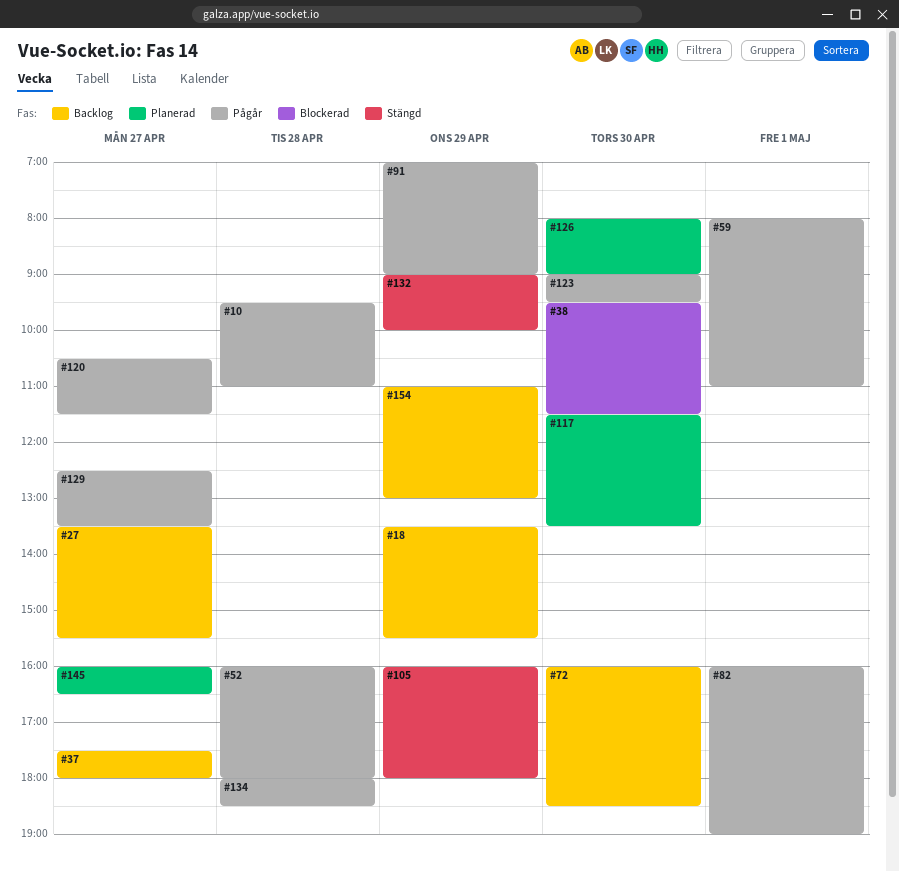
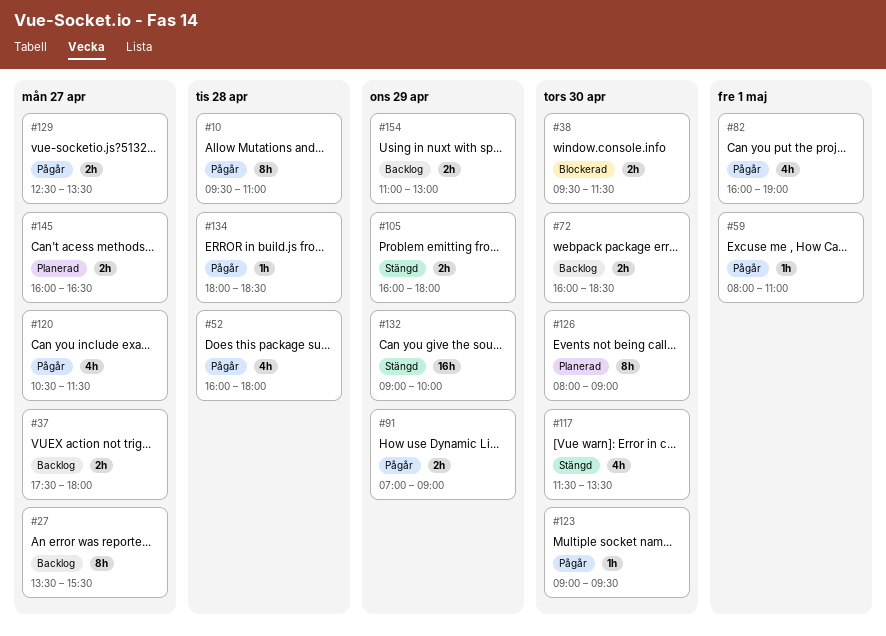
#18: present -> none
#117, status: Planerad -> Stängd

